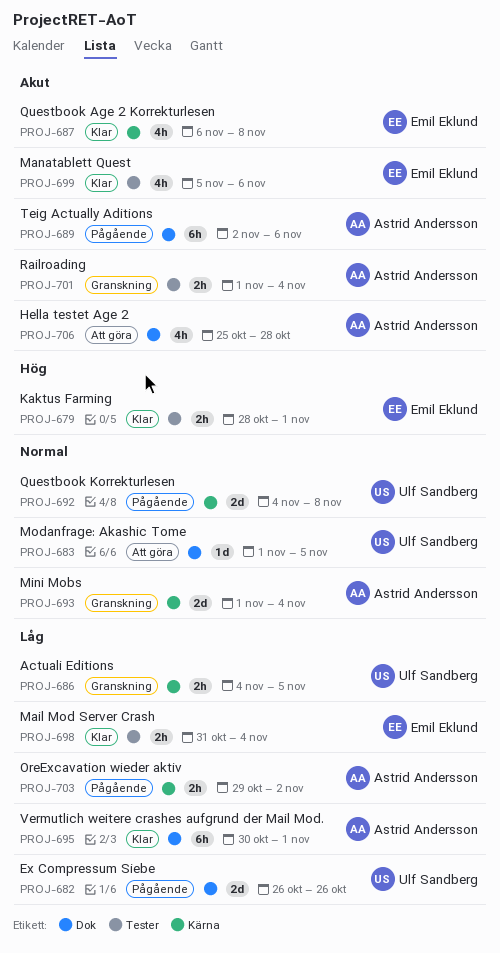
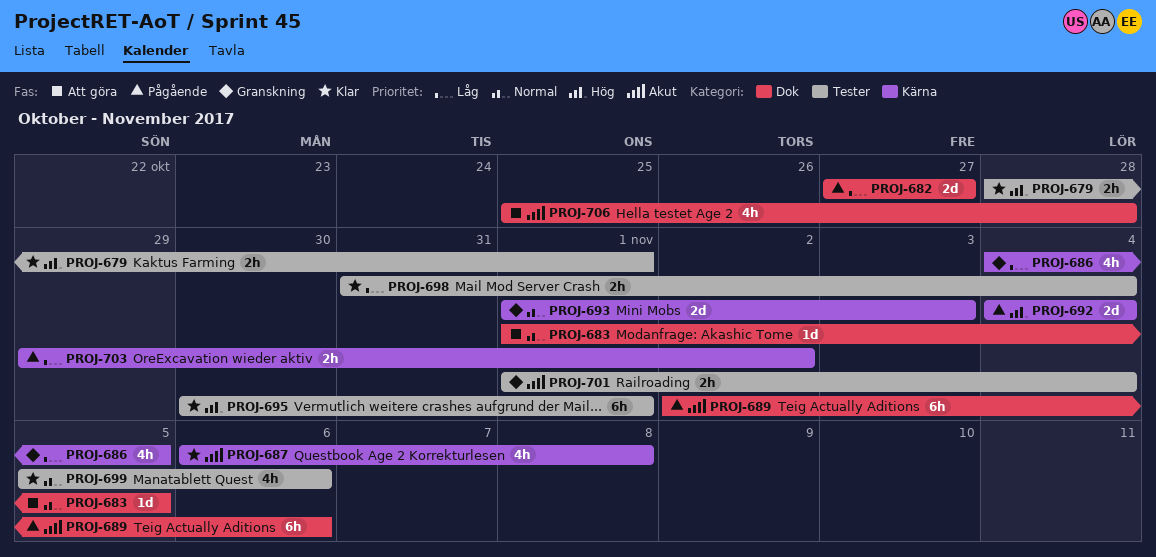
PROJ-682, start: Oct 26 -> Oct 27
PROJ-682, due: Oct 26 -> Oct 27
PROJ-686, estimate: 2h -> 4h
PROJ-692, priority: Normal -> Hög
PROJ-692, due: Nov 8 -> Nov 4
PROJ-693, due: Nov 4 -> Nov 3
PROJ-695, priority: Låg -> Hög
PROJ-695, label: Dok -> Tester
PROJ-699, priority: Akut -> Normal

